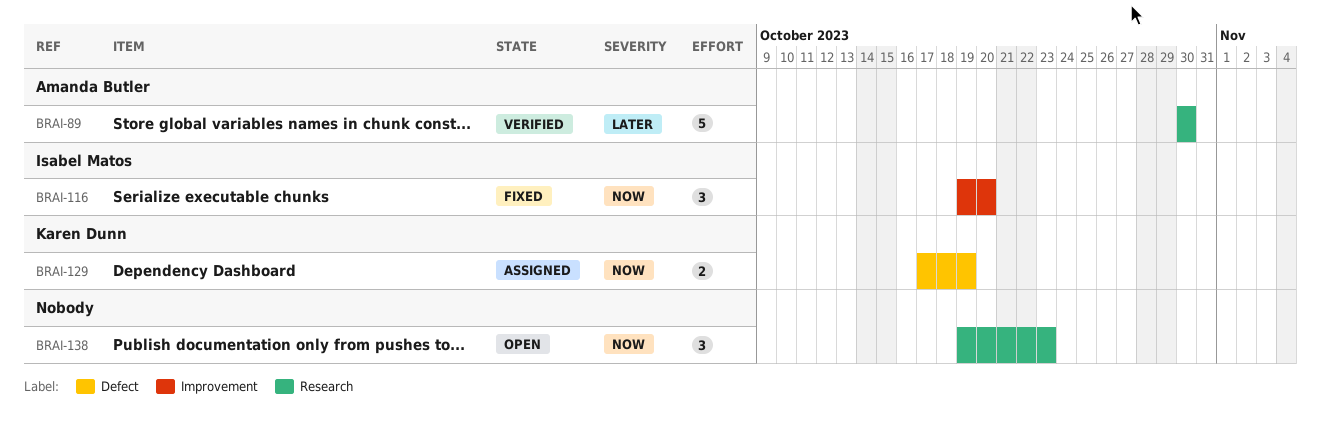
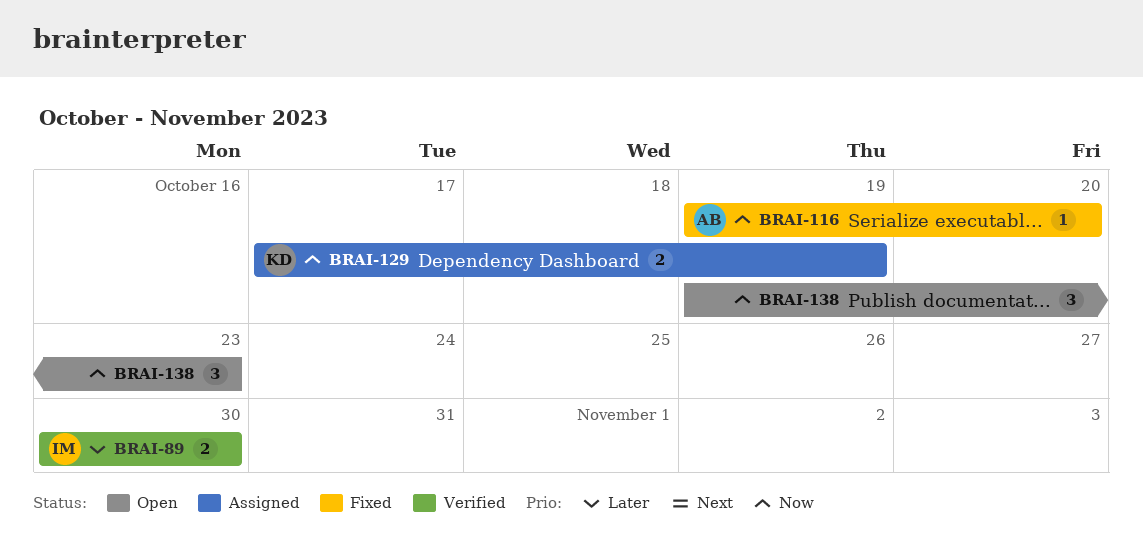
BRAI-89, owner: Amanda Butler -> Isabel Matos
BRAI-89, estimate: 5 -> 2
BRAI-116, owner: Isabel Matos -> Amanda Butler
BRAI-116, estimate: 3 -> 1

